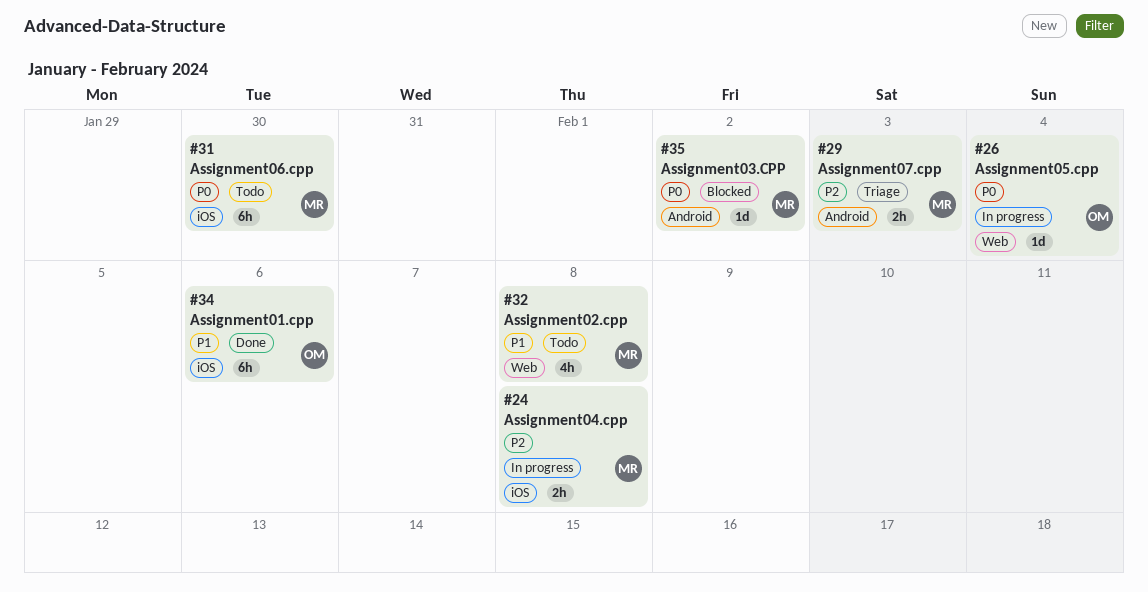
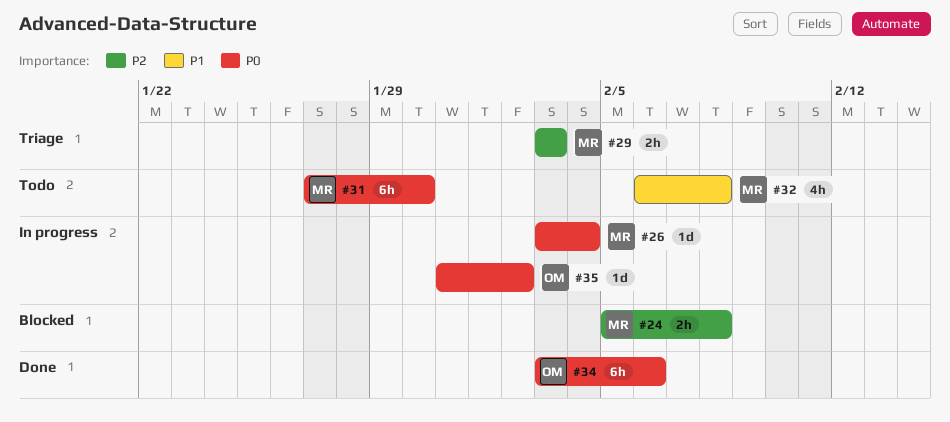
#24, status: In progress -> Blocked
#26, owner: OM -> MR
#34, priority: P1 -> P0
#35, status: Blocked -> In progress
#35, owner: MR -> OM

